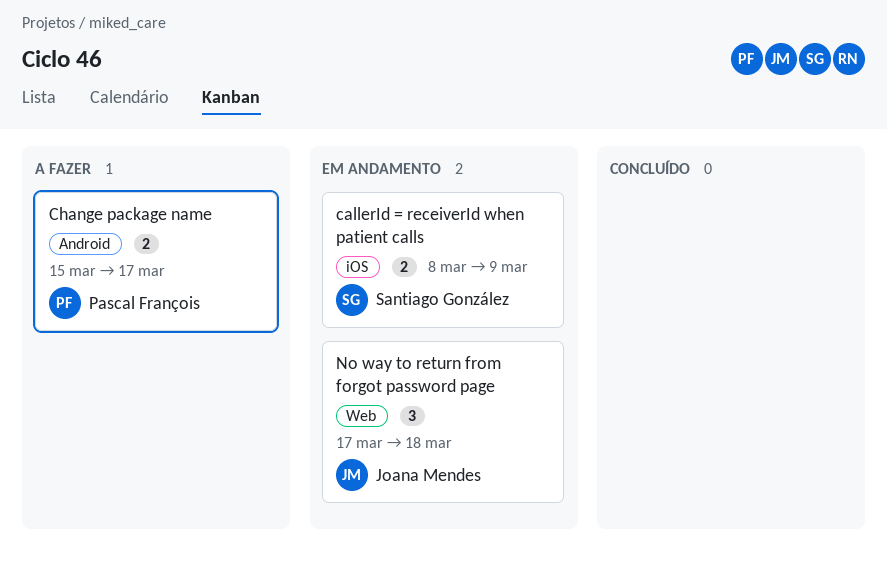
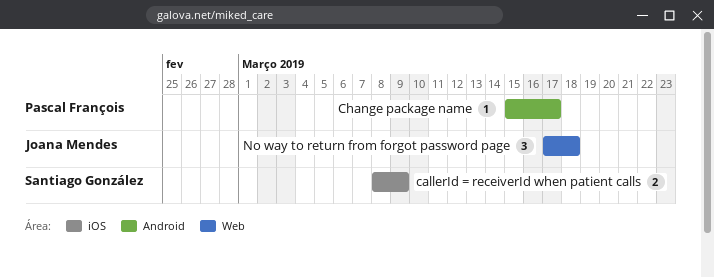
Change package name, estimate: 2 -> 1

